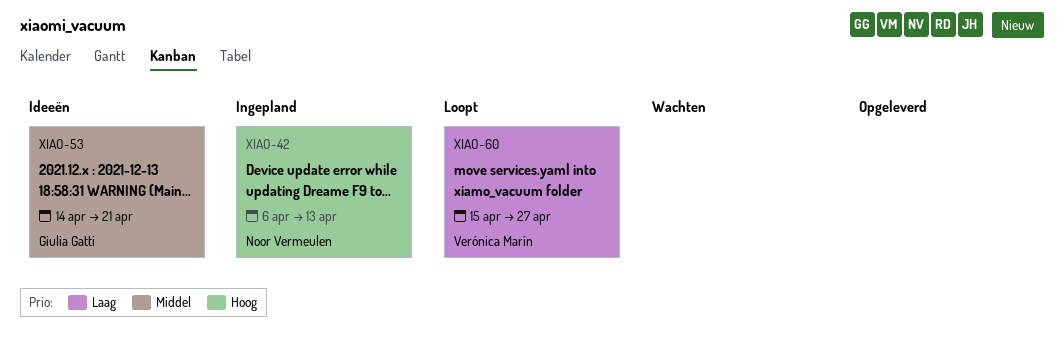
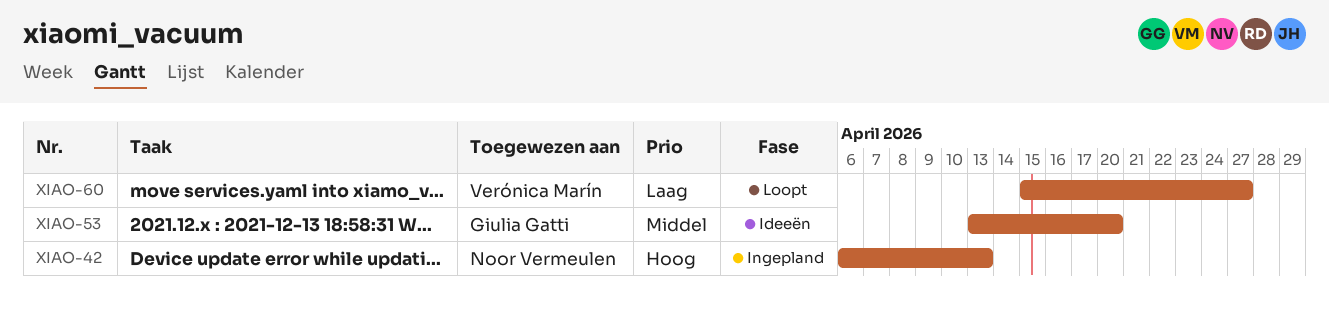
XIAO-53, start: Apr 14 -> Apr 13
XIAO-53, due: Apr 21 -> Apr 20

